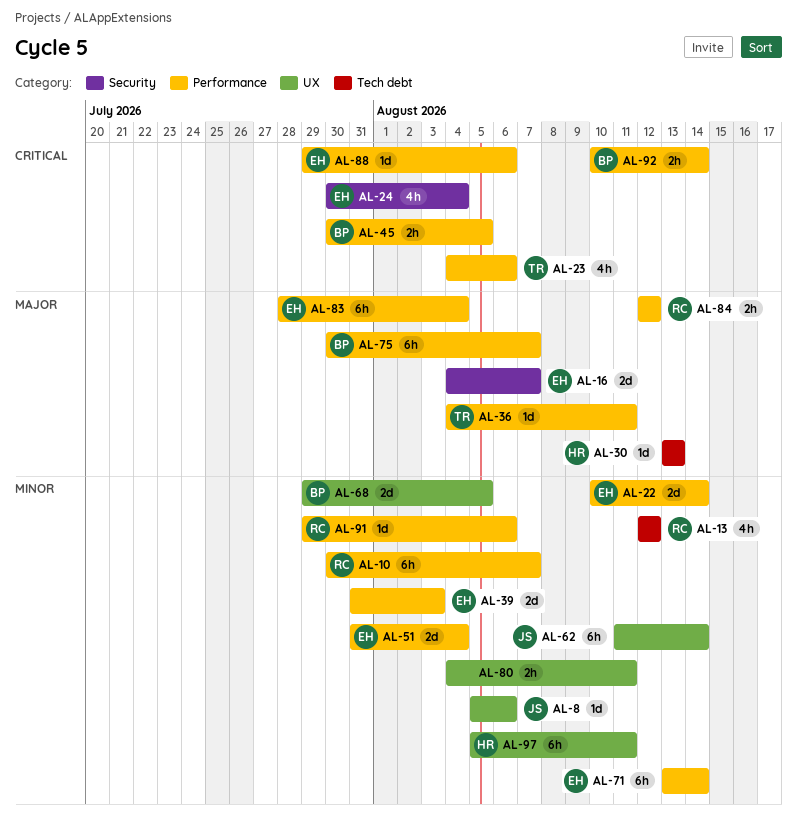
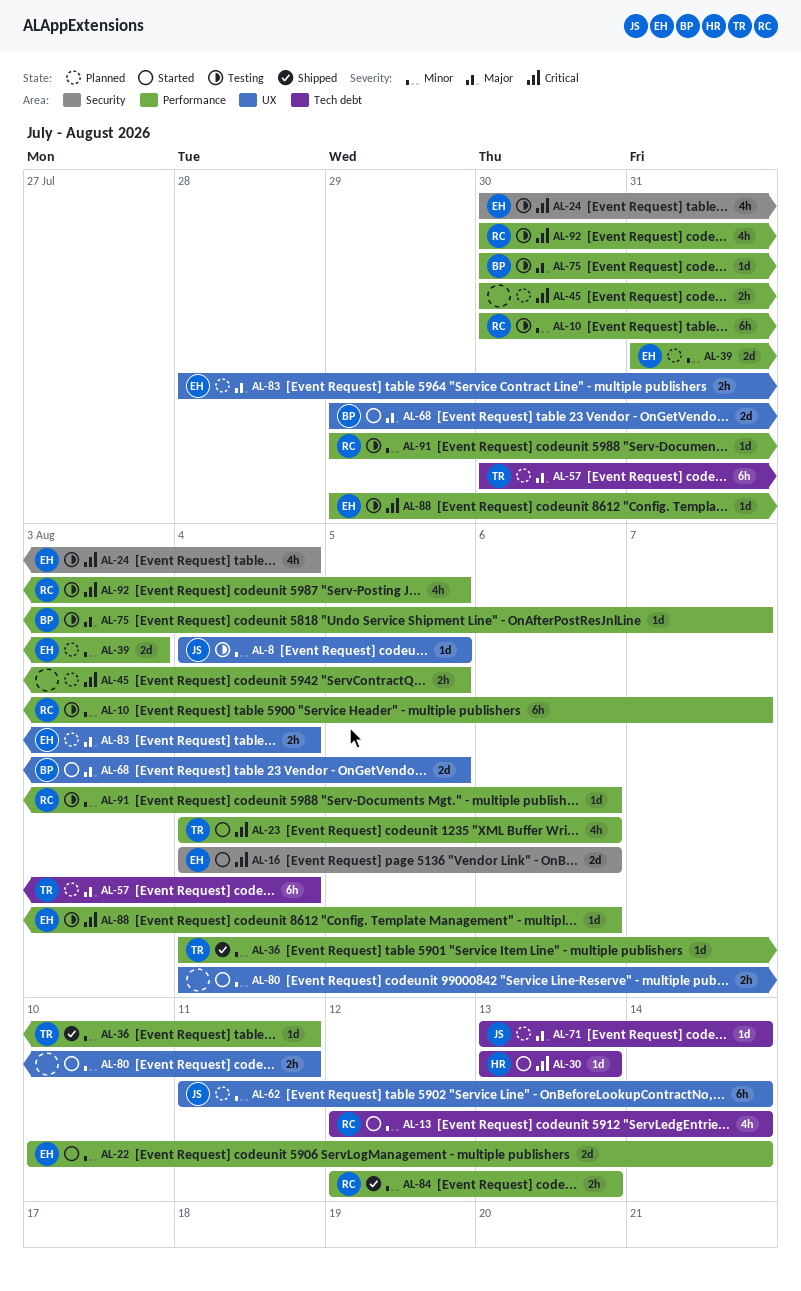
AL-8, start: Aug 5 -> Aug 4
AL-8, due: Aug 6 -> Aug 5
AL-13, due: Aug 12 -> Aug 14
AL-16, priority: Major -> Critical
AL-16, due: Aug 7 -> Aug 6
AL-30, priority: Major -> Critical
AL-36, priority: Major -> Minor
AL-45, owner: BP -> none
AL-51: present -> none
AL-57: none -> present
AL-68, priority: Minor -> Major
AL-71, owner: EH -> JS
AL-71, priority: Minor -> Major
AL-71, label: Performance -> Tech debt
AL-71, estimate: 6h -> 1d
AL-75, estimate: 6h -> 1d
AL-83, label: Performance -> UX
AL-83, estimate: 6h -> 2h
AL-84, priority: Major -> Minor
AL-84, due: Aug 12 -> Aug 13
AL-92, owner: BP -> RC
AL-92, estimate: 2h -> 4h
AL-92, start: Aug 10 -> Jul 30
AL-92, due: Aug 14 -> Aug 5
AL-97: present -> none

